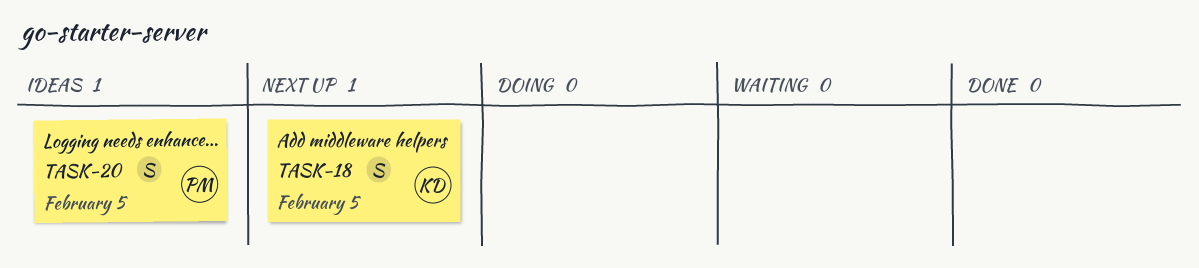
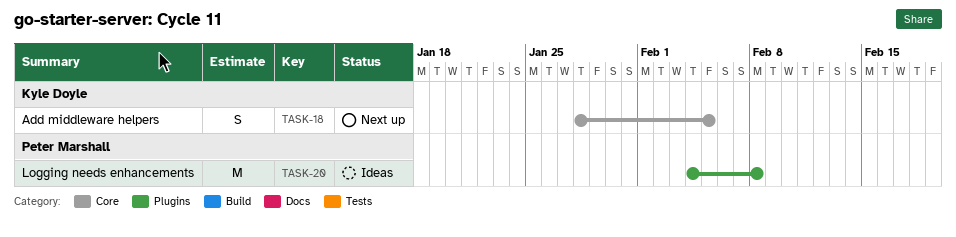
TASK-20, estimate: S -> M
TASK-20, due: Feb 5 -> Feb 8

